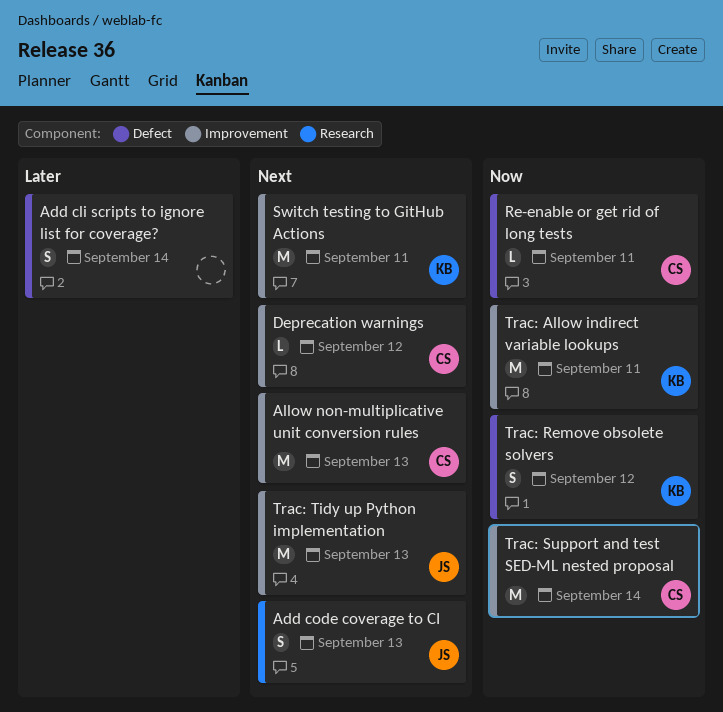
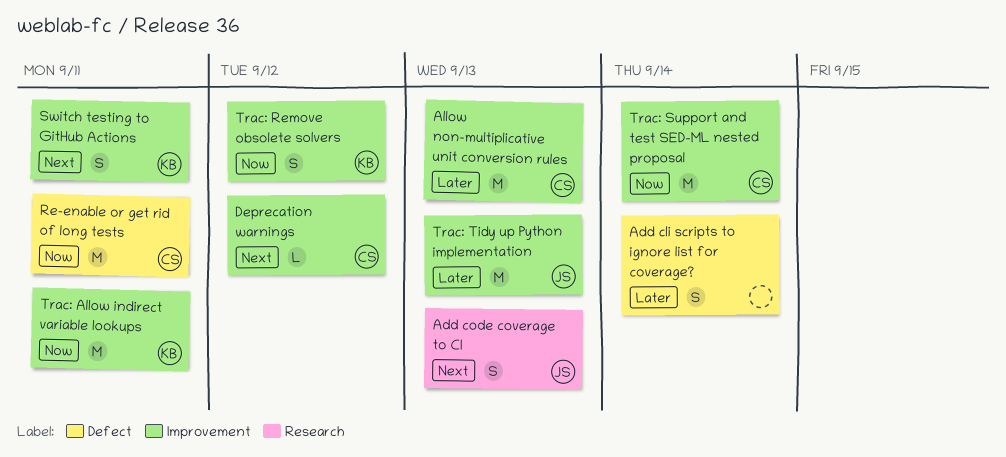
Allow non-multiplicative unit conversion rules, priority: Next -> Later
Re-enable or get rid of long tests, estimate: L -> M
Switch testing to GitHub Actions, estimate: M -> S
Trac: Remove obsolete solvers, label: Defect -> Improvement
Trac: Tidy up Python implementation, priority: Next -> Later

